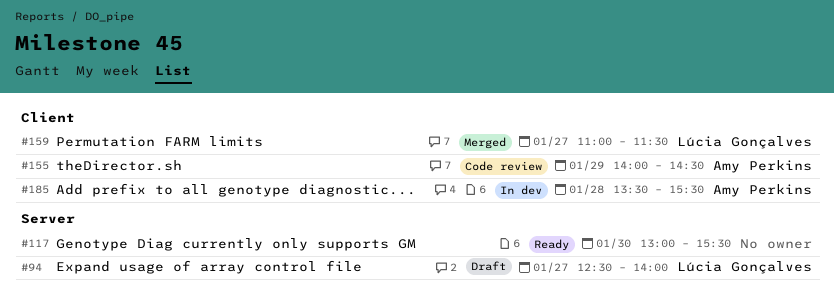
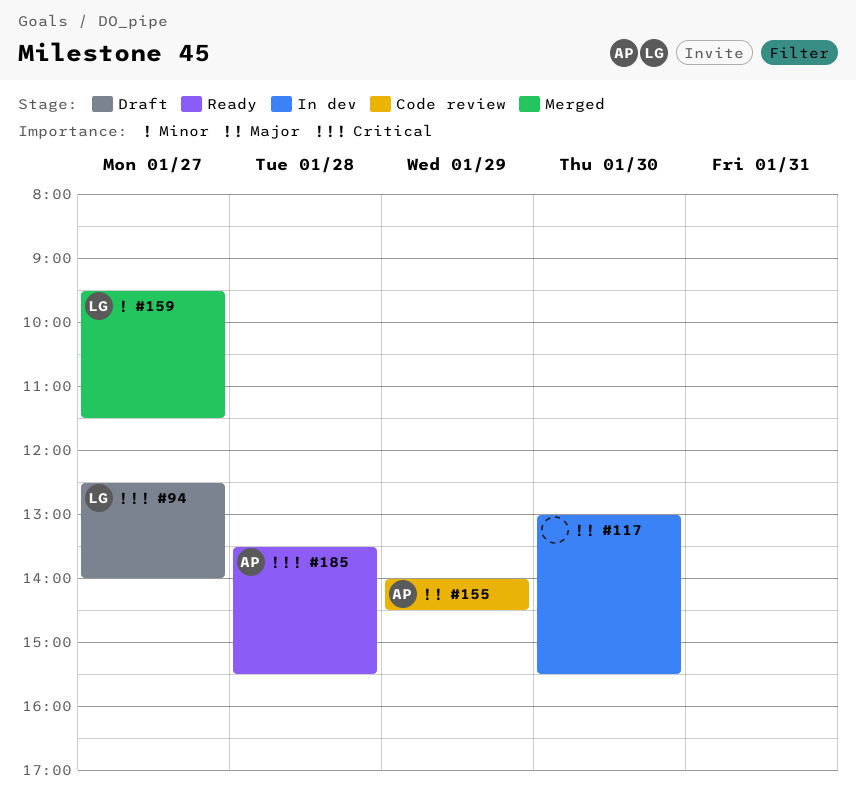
#117, status: Ready -> In dev
#159, begins: 11:00 -> 09:30
#185, status: In dev -> Ready

